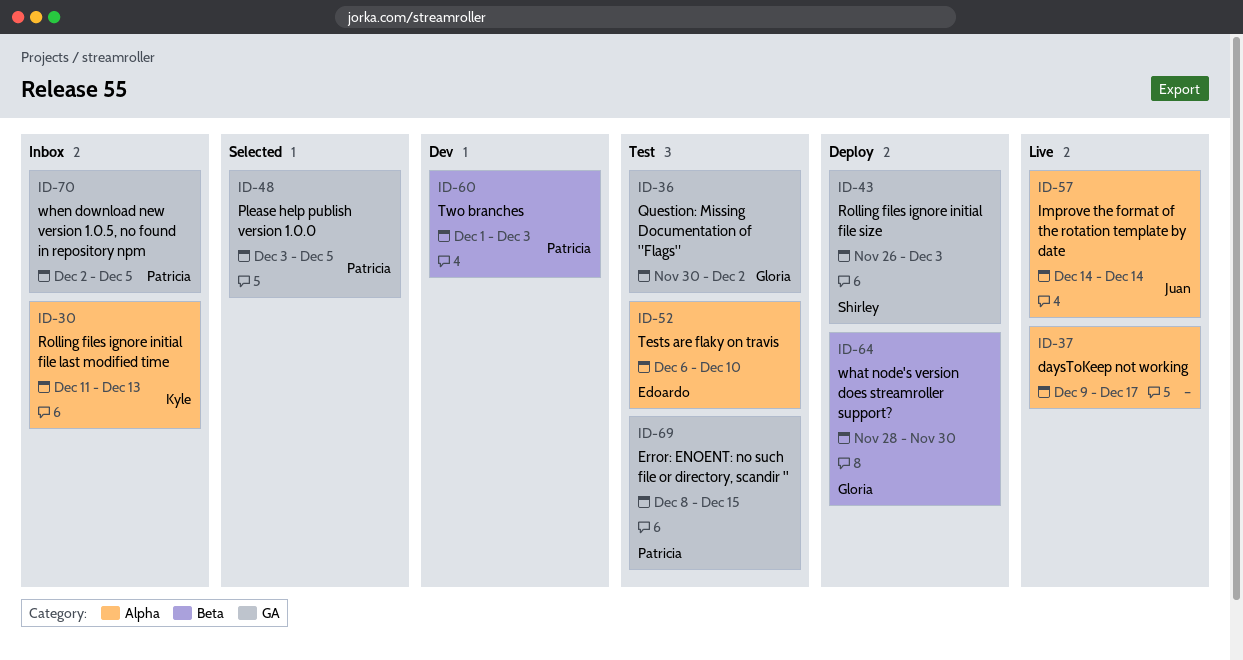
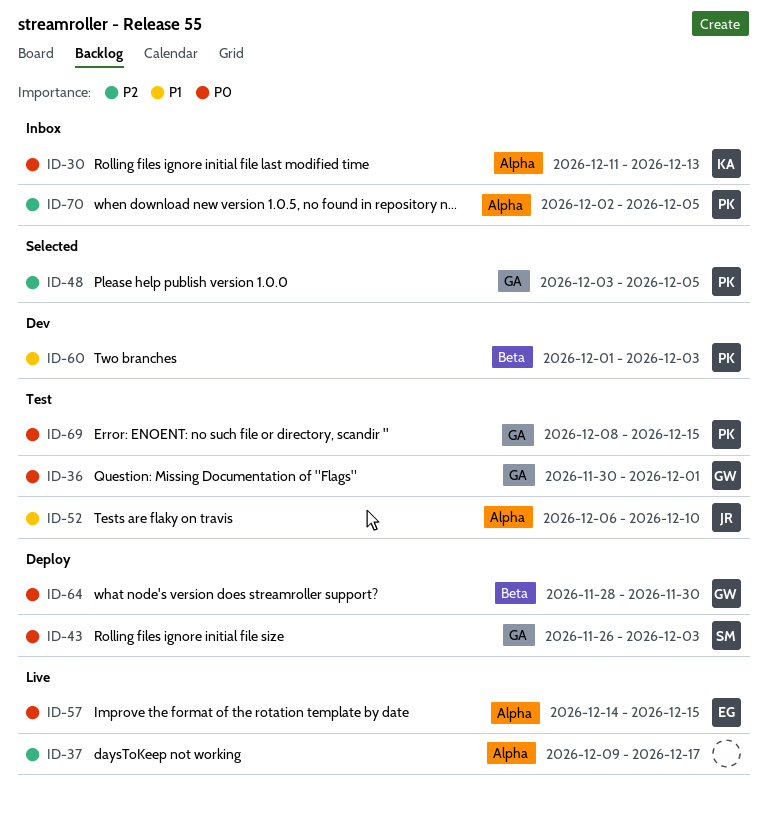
ID-36, due: Dec 2 -> Dec 1
ID-52, owner: Edoardo -> Juan
ID-57, owner: Juan -> Edoardo
ID-57, due: Dec 14 -> Dec 15
ID-70, label: GA -> Alpha

